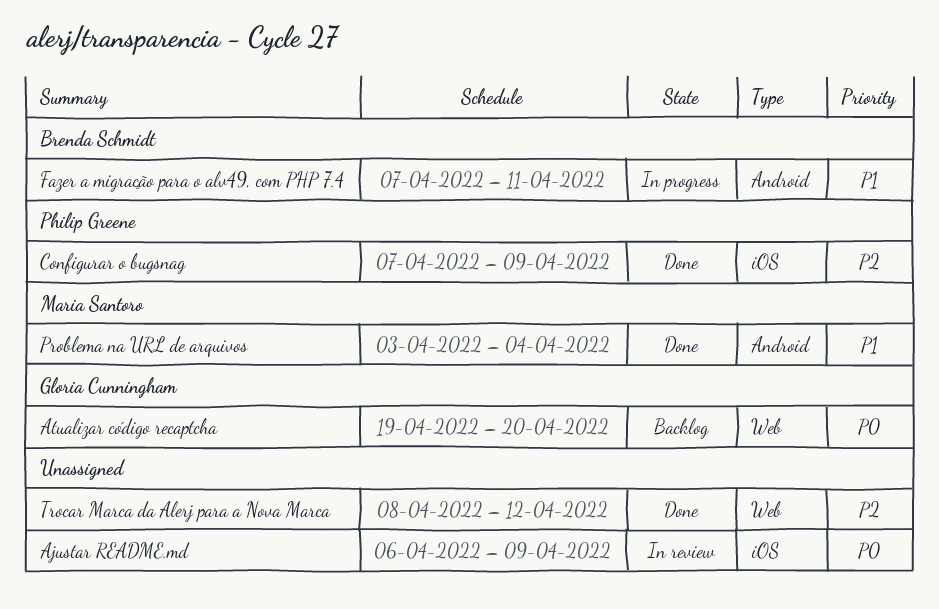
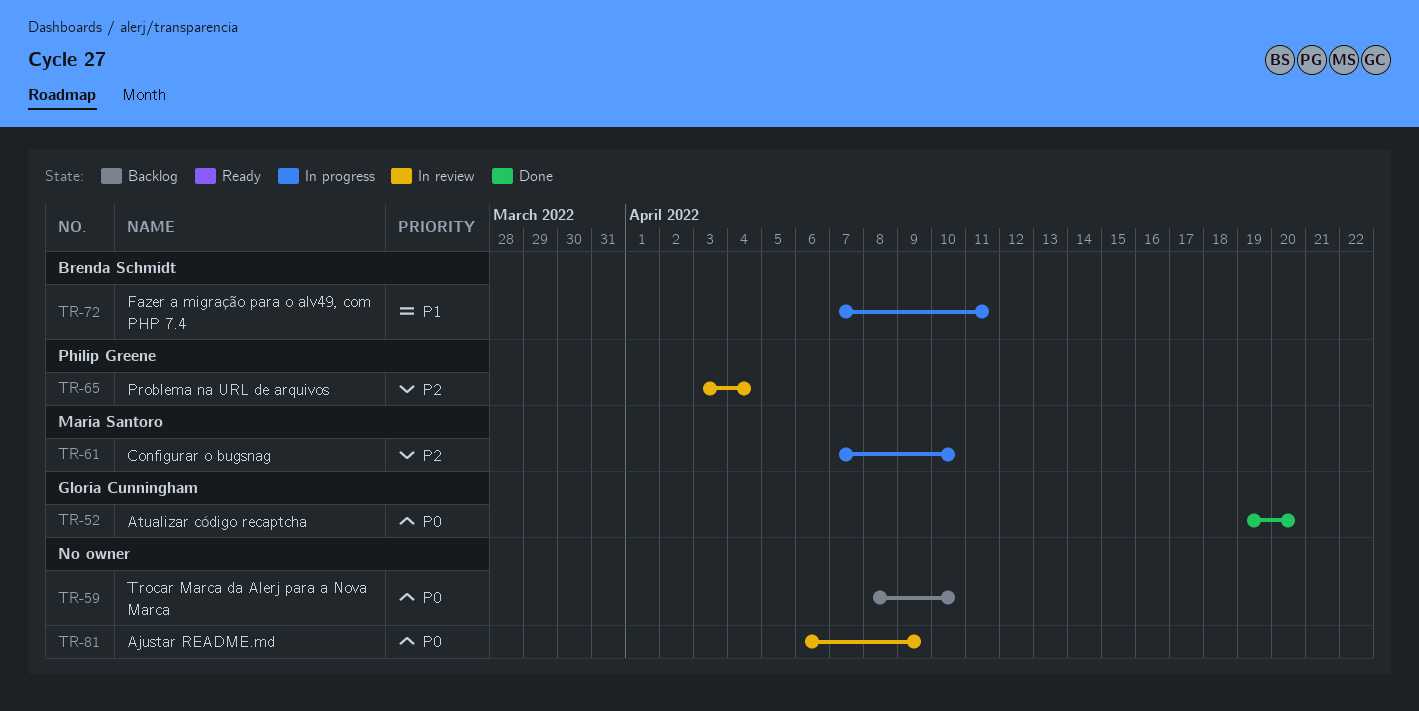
Atualizar código recaptcha, status: Backlog -> Done
Configurar o bugsnag, status: Done -> In progress
Configurar o bugsnag, owner: Philip Greene -> Maria Santoro
Configurar o bugsnag, due: Apr 9 -> Apr 10
Problema na URL de arquivos, status: Done -> In review
Problema na URL de arquivos, owner: Maria Santoro -> Philip Greene
Problema na URL de arquivos, priority: P1 -> P2
Trocar Marca da Alerj para a Nova Marca, status: Done -> Backlog
Trocar Marca da Alerj para a Nova Marca, priority: P2 -> P0
Trocar Marca da Alerj para a Nova Marca, due: Apr 12 -> Apr 10

